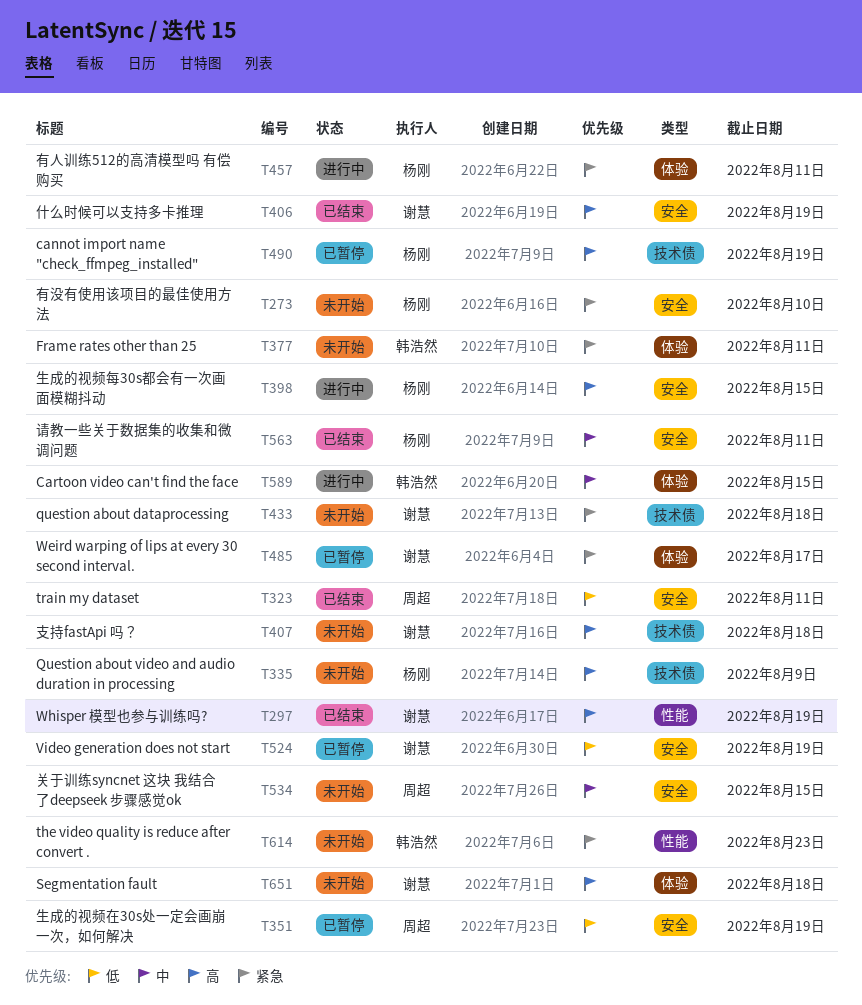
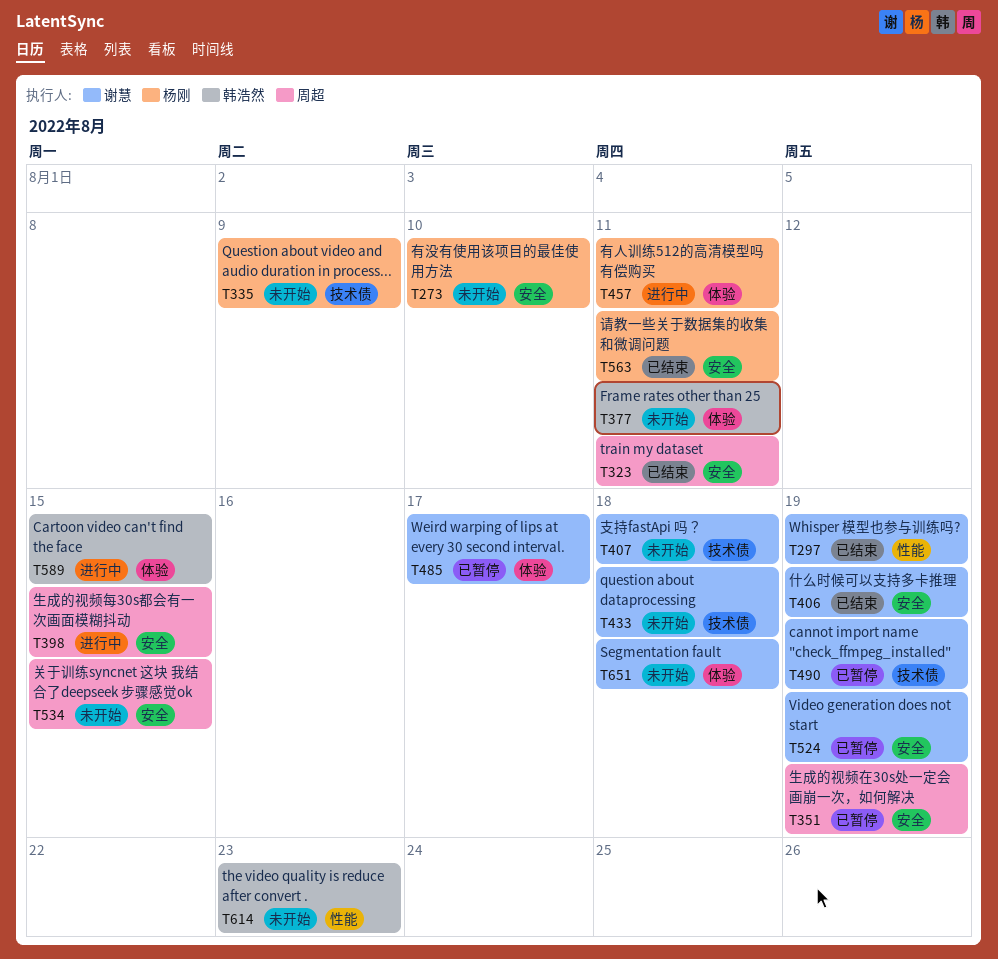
T398, owner: 杨刚 -> 周超
T490, owner: 杨刚 -> 谢慧

